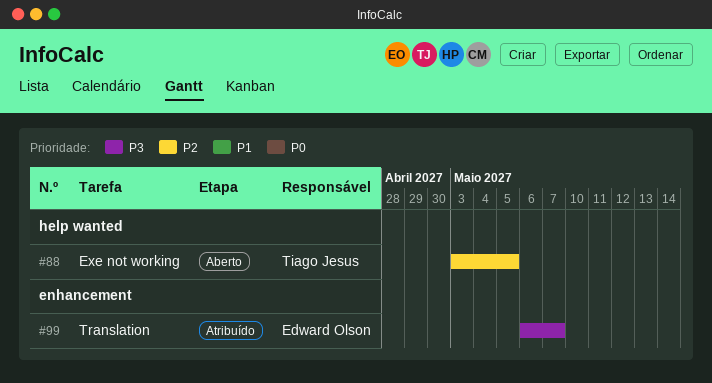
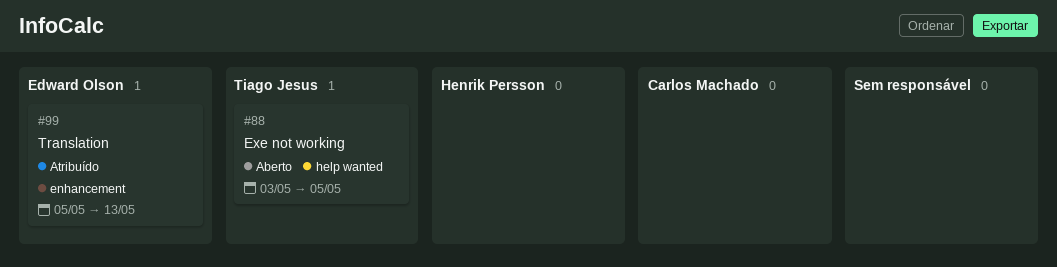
#99, start: May 6 -> May 5
#99, due: May 7 -> May 13

